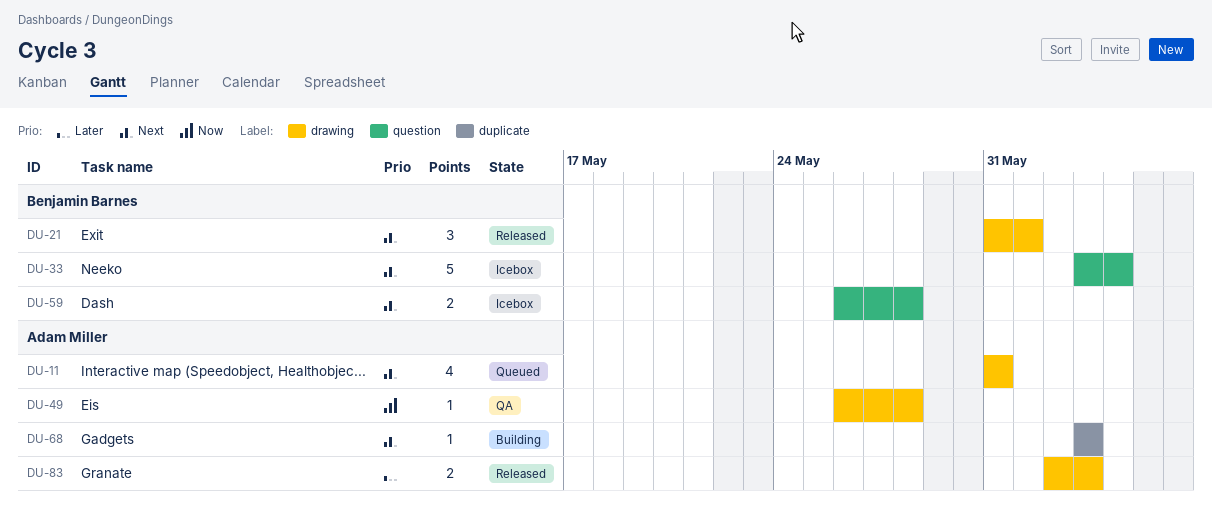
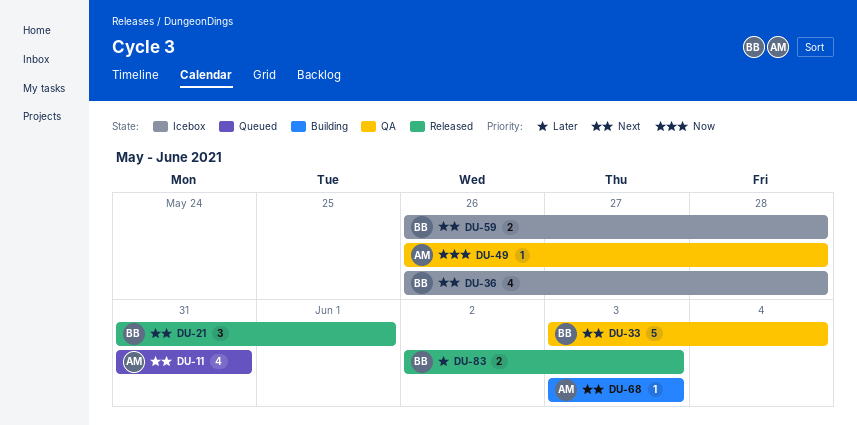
DU-33, status: Icebox -> QA
DU-36: none -> present
DU-83, owner: Adam Miller -> Benjamin Barnes

